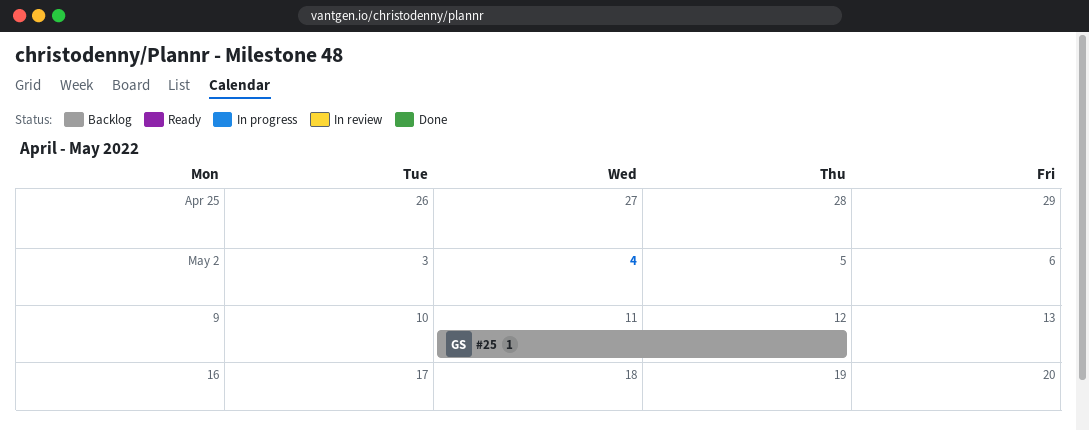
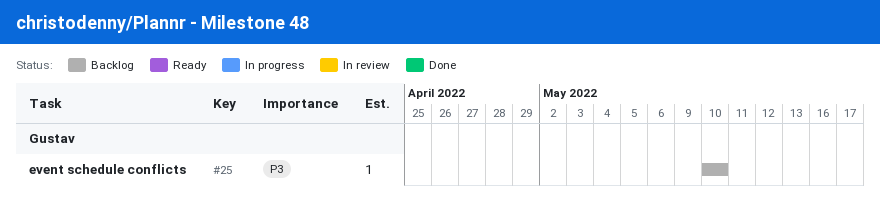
#25, start: May 11 -> May 10
#25, due: May 12 -> May 10

